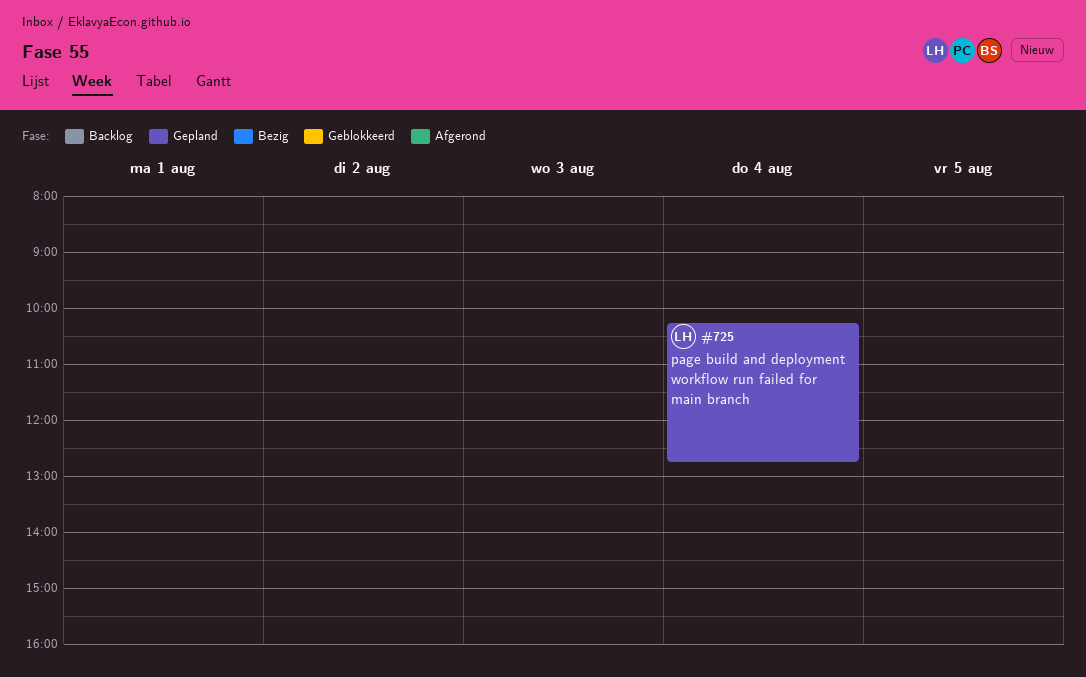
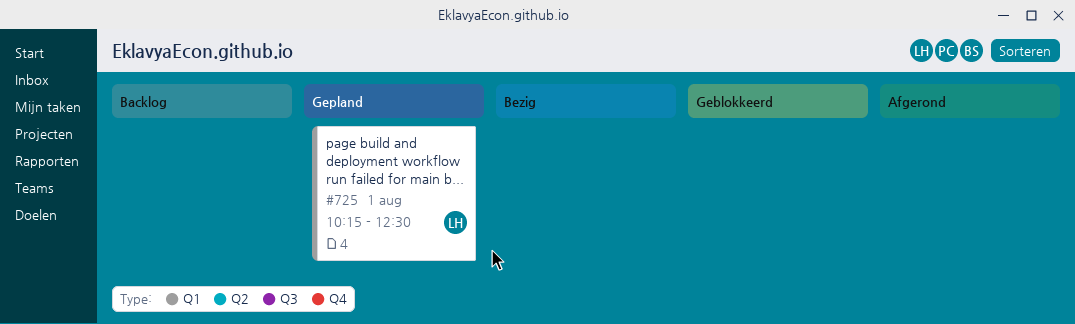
#725, day: Aug 4 -> Aug 1
#725, ends: 12:45 -> 12:30

